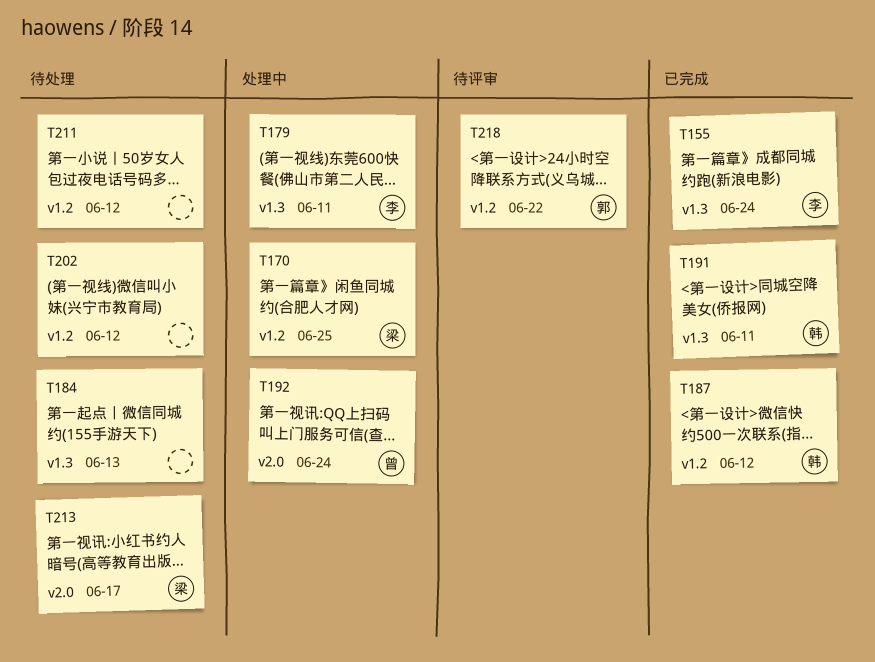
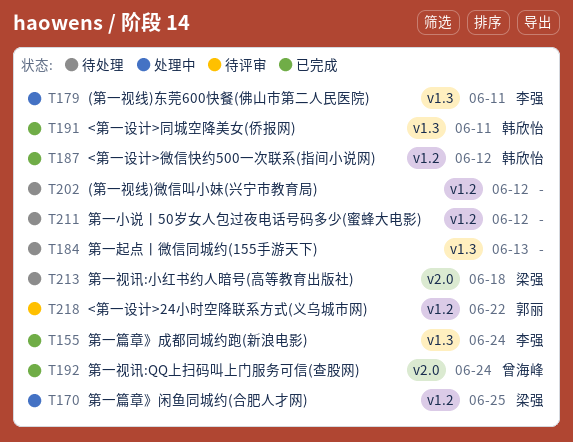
T192, status: 处理中 -> 已完成
T213, due: Jun 17 -> Jun 18

